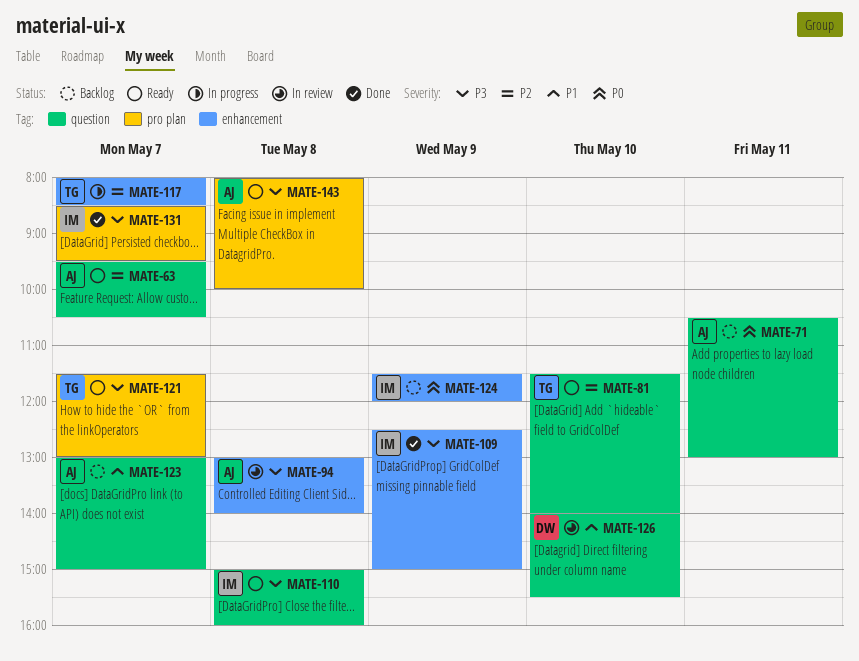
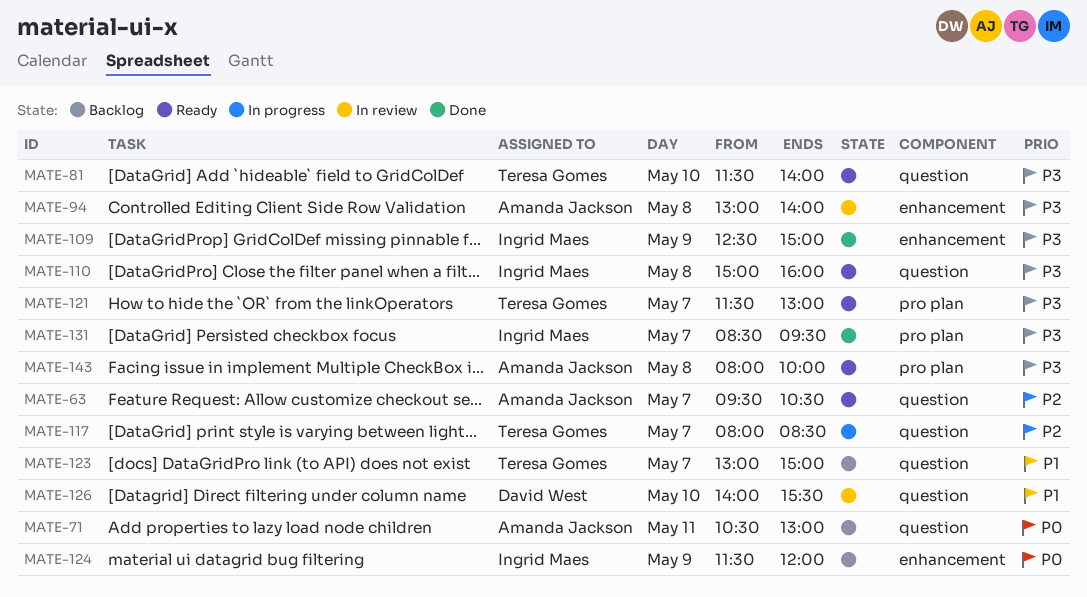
MATE-81, priority: P2 -> P3
MATE-117, label: enhancement -> question
MATE-123, owner: Amanda Jackson -> Teresa Gomes

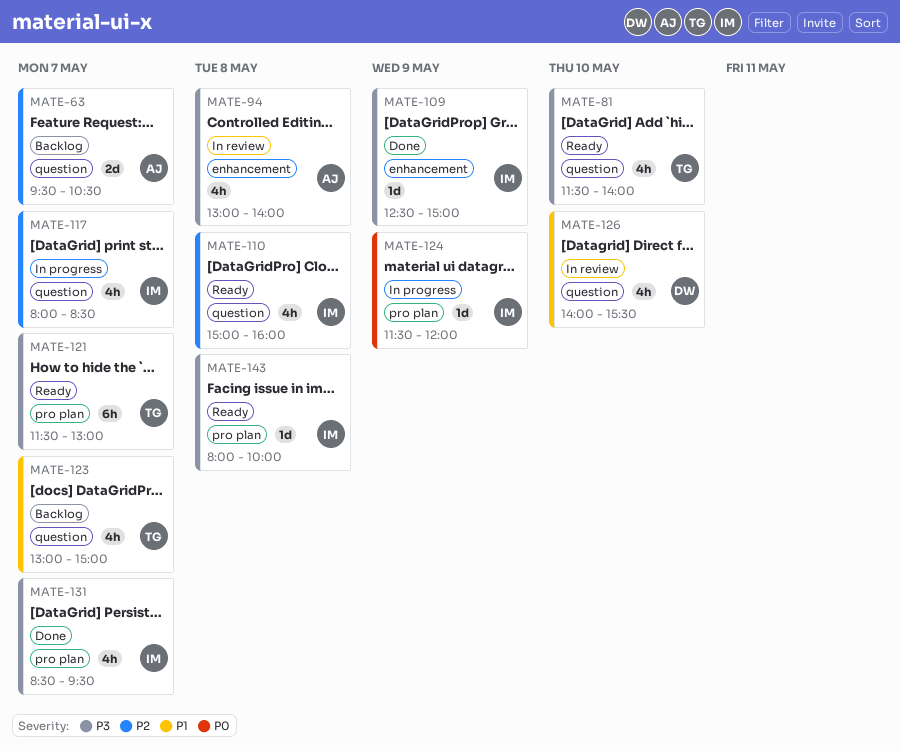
MATE-63, status: Ready -> Backlog
MATE-71: present -> none
MATE-110, priority: P3 -> P2
MATE-117, owner: Teresa Gomes -> Ingrid Maes
MATE-124, status: Backlog -> In progress
MATE-124, label: enhancement -> pro plan
MATE-143, owner: Amanda Jackson -> Ingrid Maes

